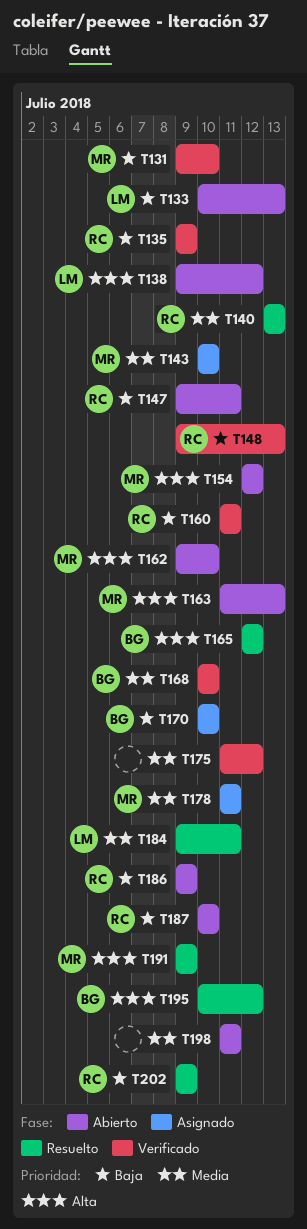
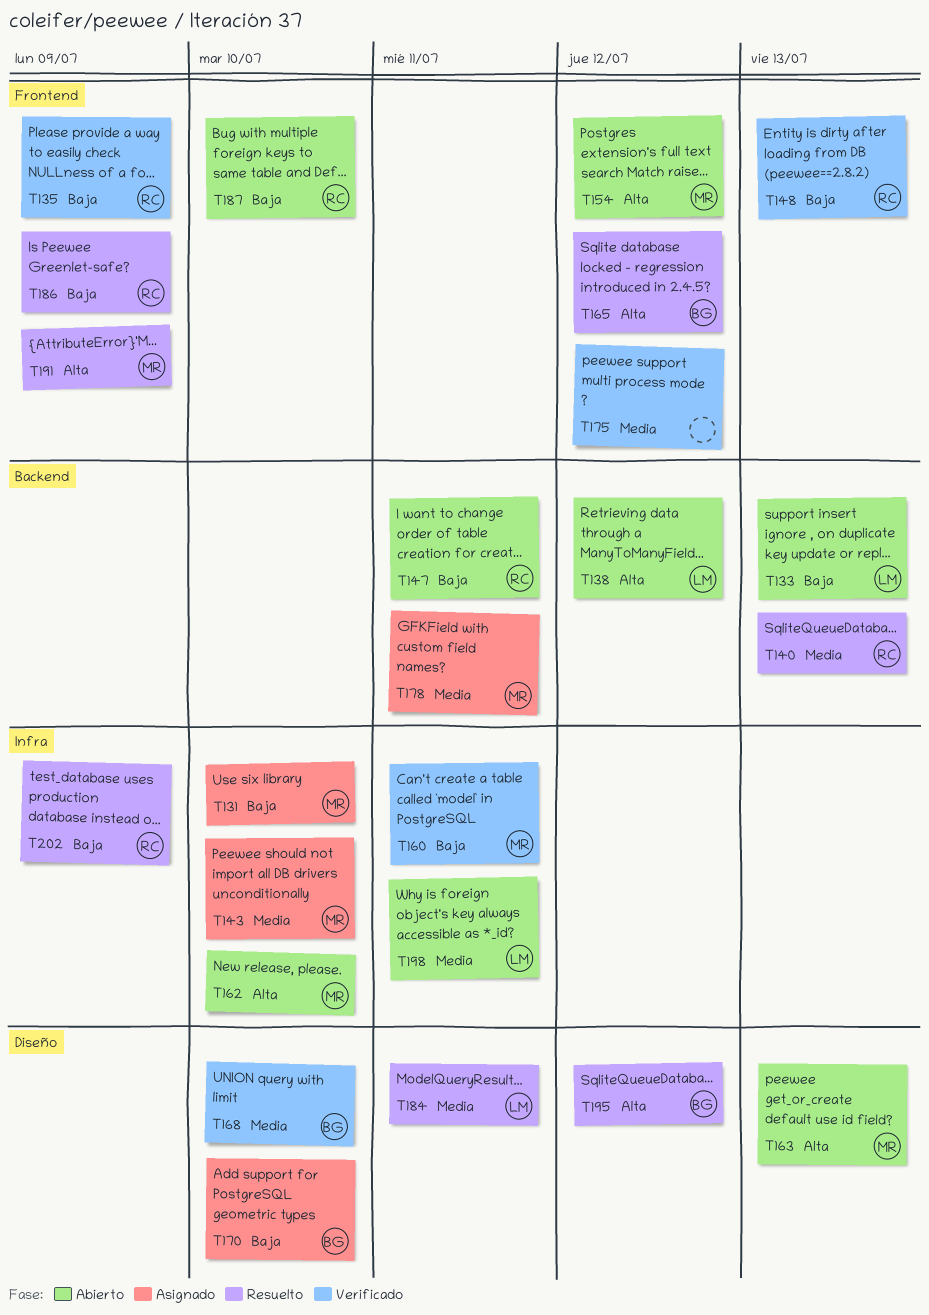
T131, status: Verificado -> Asignado
T160, owner: RC -> MR
T186, status: Abierto -> Resuelto
T198, owner: none -> LM

